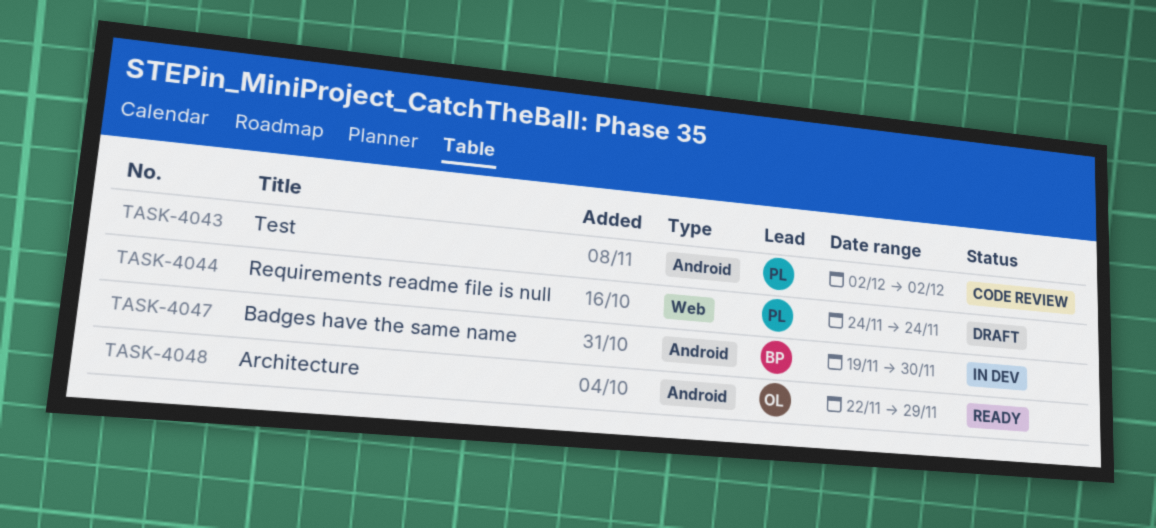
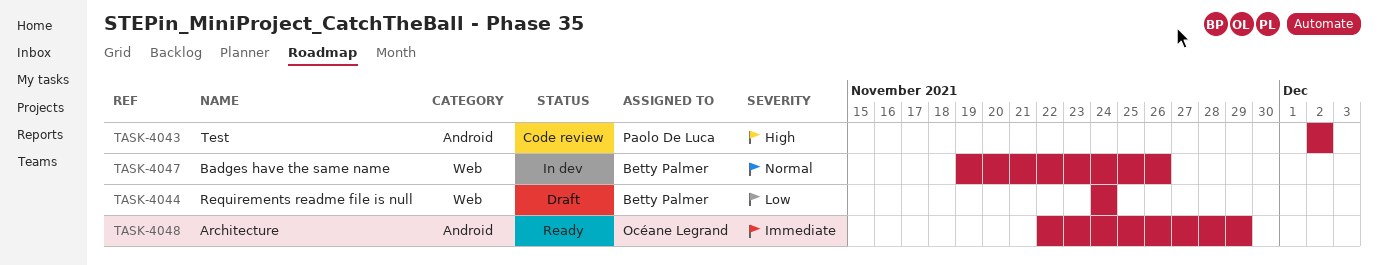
TASK-4044, owner: Paolo De Luca -> Betty Palmer
TASK-4047, label: Android -> Web
TASK-4047, due: Nov 30 -> Nov 26

